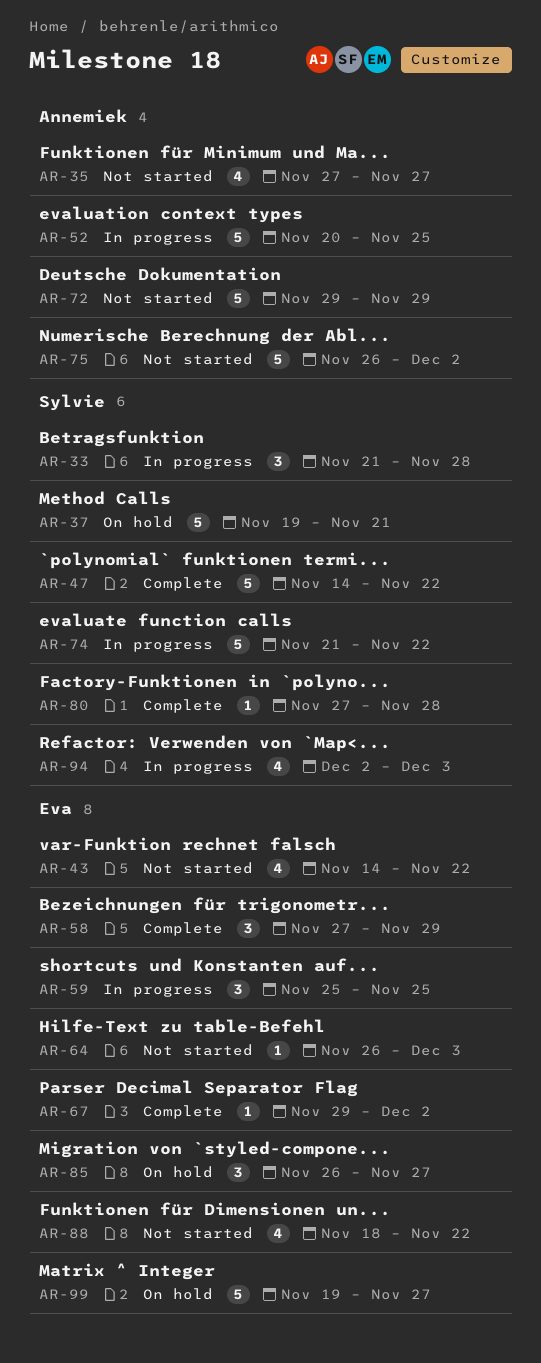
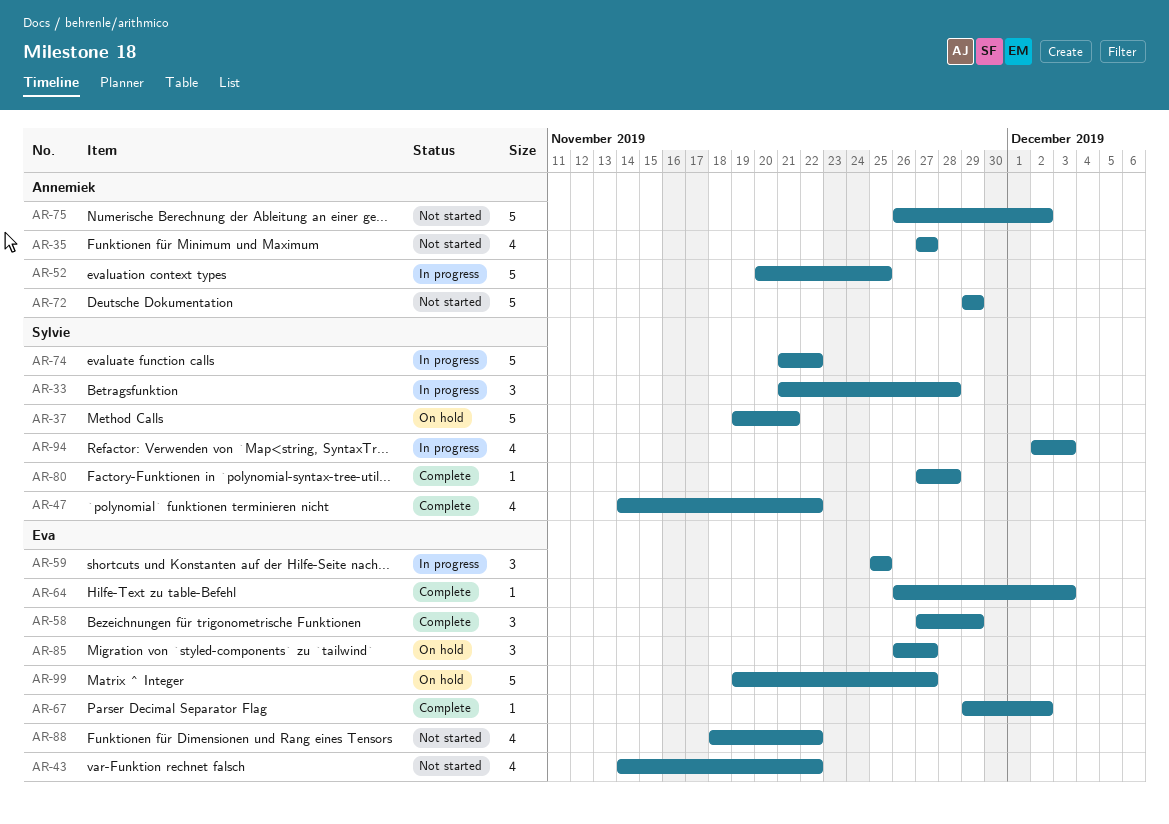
AR-47, estimate: 5 -> 4
AR-64, status: Not started -> Complete

